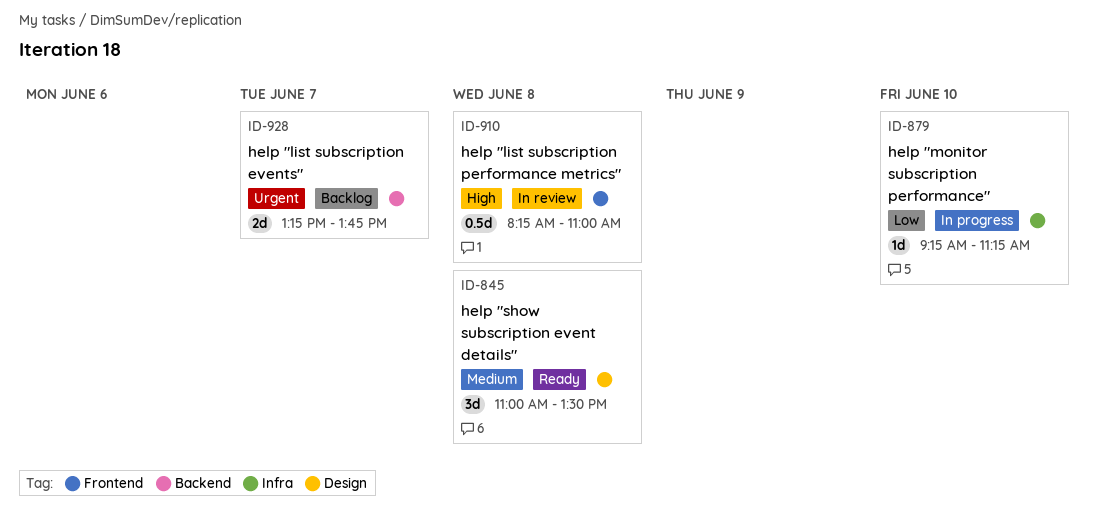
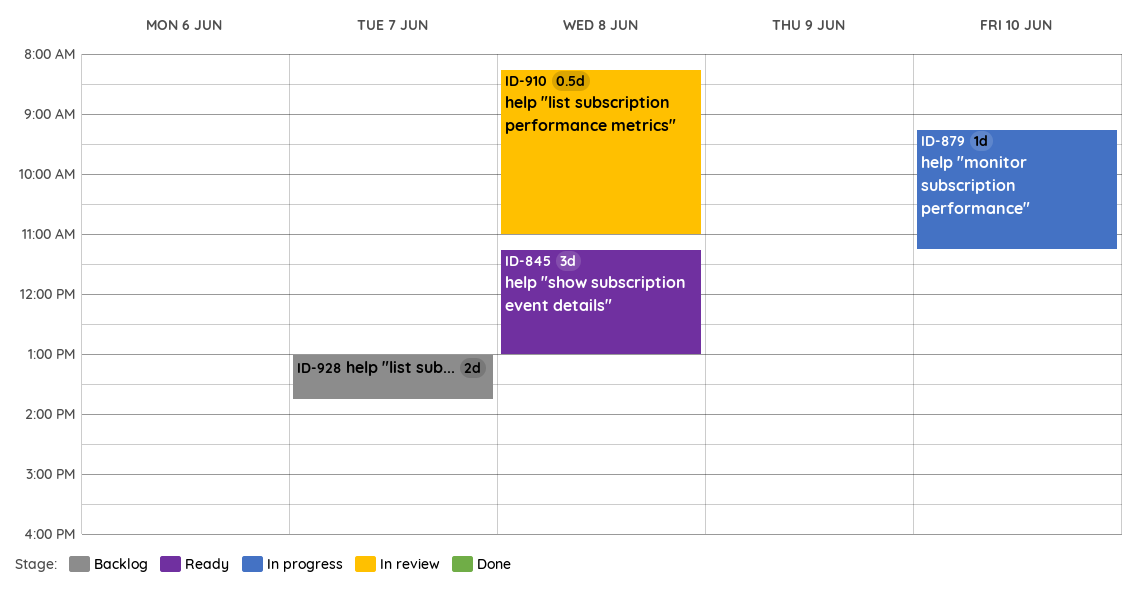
ID-845, begins: 11:00 -> 11:15
ID-845, ends: 13:30 -> 13:00
ID-928, begins: 13:15 -> 13:00

